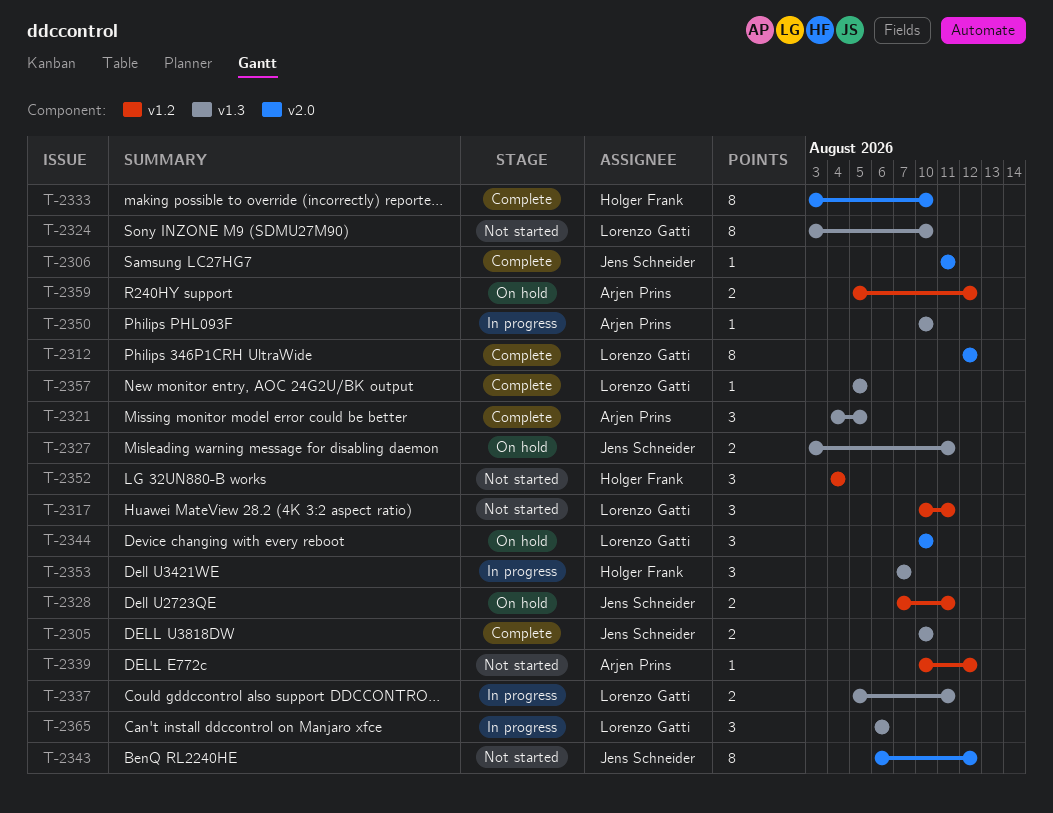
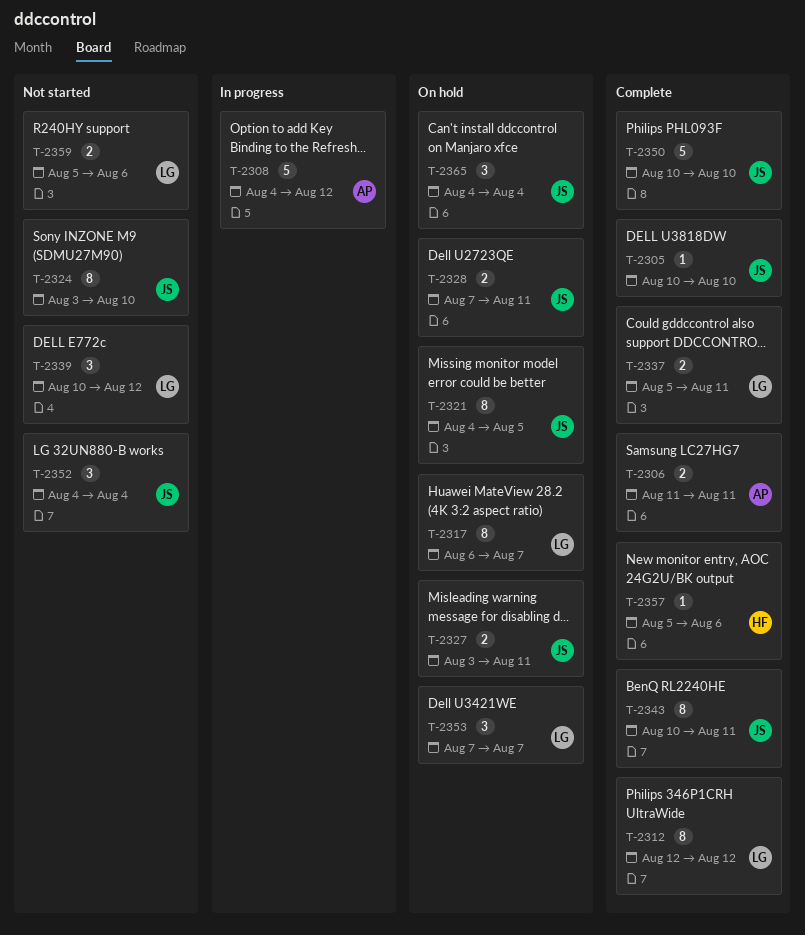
T-2305, estimate: 2 -> 1
T-2306, owner: Jens Schneider -> Arjen Prins
T-2306, estimate: 1 -> 2
T-2308: none -> present
T-2317, status: Not started -> On hold
T-2317, estimate: 3 -> 8
T-2317, start: Aug 10 -> Aug 6
T-2317, due: Aug 11 -> Aug 7
T-2321, status: Complete -> On hold
T-2321, owner: Arjen Prins -> Jens Schneider
T-2321, estimate: 3 -> 8
T-2324, owner: Lorenzo Gatti -> Jens Schneider
T-2333: present -> none
T-2337, status: In progress -> Complete
T-2339, owner: Arjen Prins -> Lorenzo Gatti
T-2339, estimate: 1 -> 3
T-2343, status: Not started -> Complete
T-2343, start: Aug 6 -> Aug 10
T-2343, due: Aug 12 -> Aug 11
T-2344: present -> none
T-2350, status: In progress -> Complete
T-2350, owner: Arjen Prins -> Jens Schneider
T-2350, estimate: 1 -> 5
T-2352, owner: Holger Frank -> Jens Schneider
T-2353, status: In progress -> On hold
T-2353, owner: Holger Frank -> Lorenzo Gatti
T-2357, owner: Lorenzo Gatti -> Holger Frank
T-2357, due: Aug 5 -> Aug 6
T-2359, status: On hold -> Not started
T-2359, owner: Arjen Prins -> Lorenzo Gatti
T-2359, due: Aug 12 -> Aug 6
T-2365, status: In progress -> On hold
T-2365, owner: Lorenzo Gatti -> Jens Schneider
T-2365, start: Aug 6 -> Aug 4
T-2365, due: Aug 6 -> Aug 4

